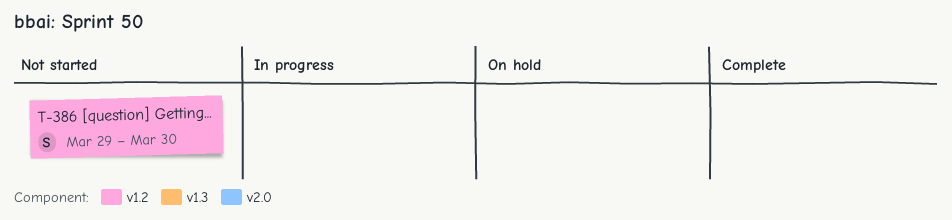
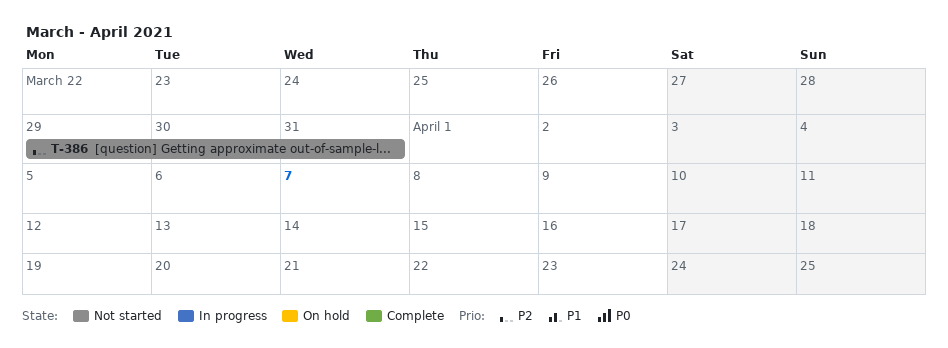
T-386, due: Mar 30 -> Mar 31

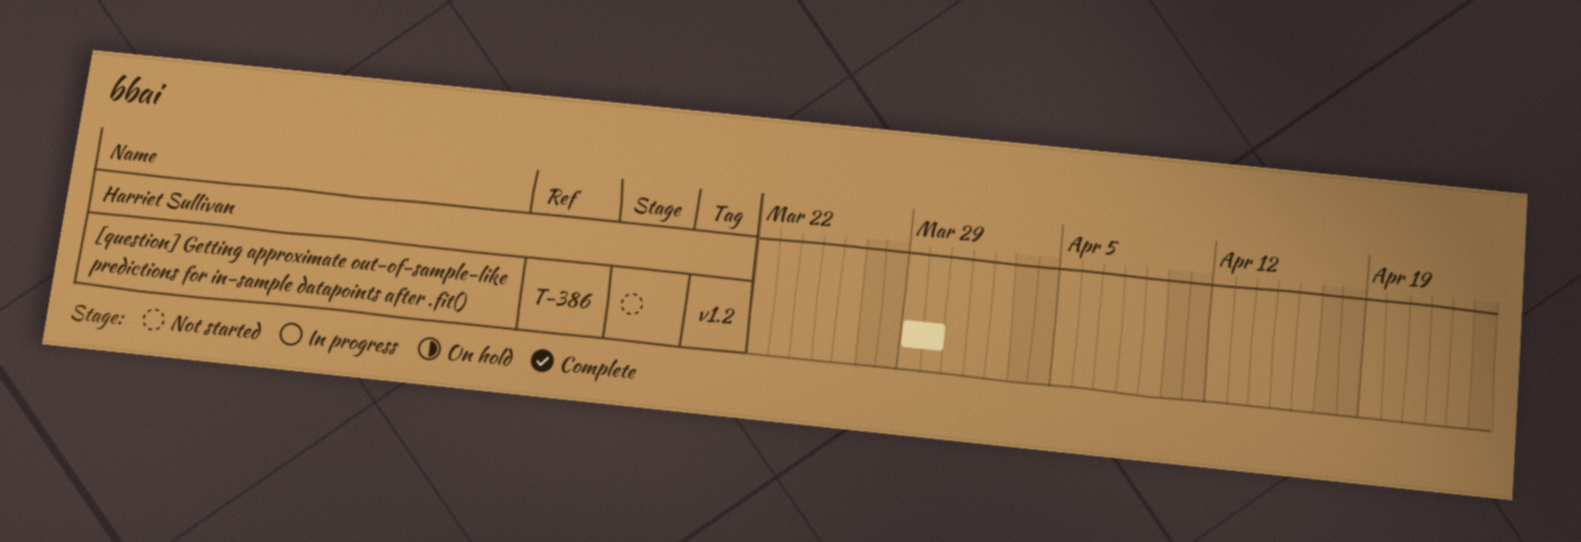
T-386, due: Mar 31 -> Mar 30

